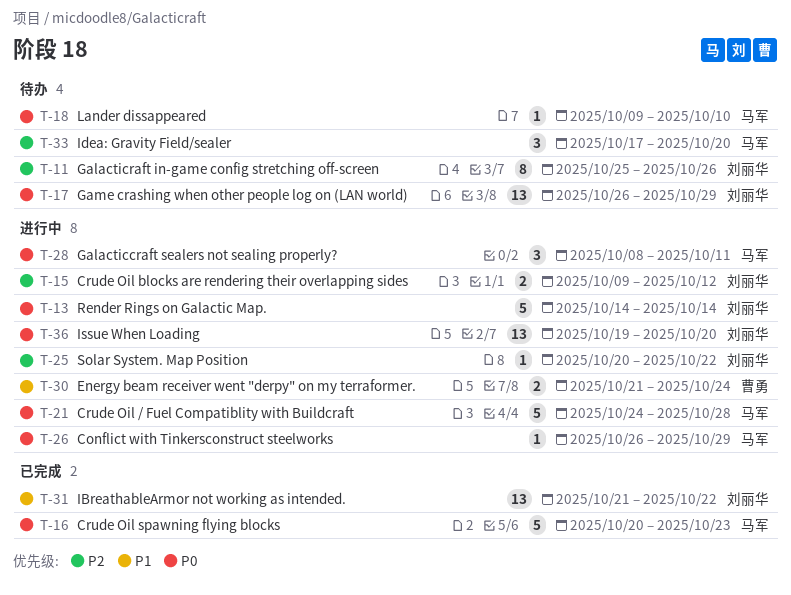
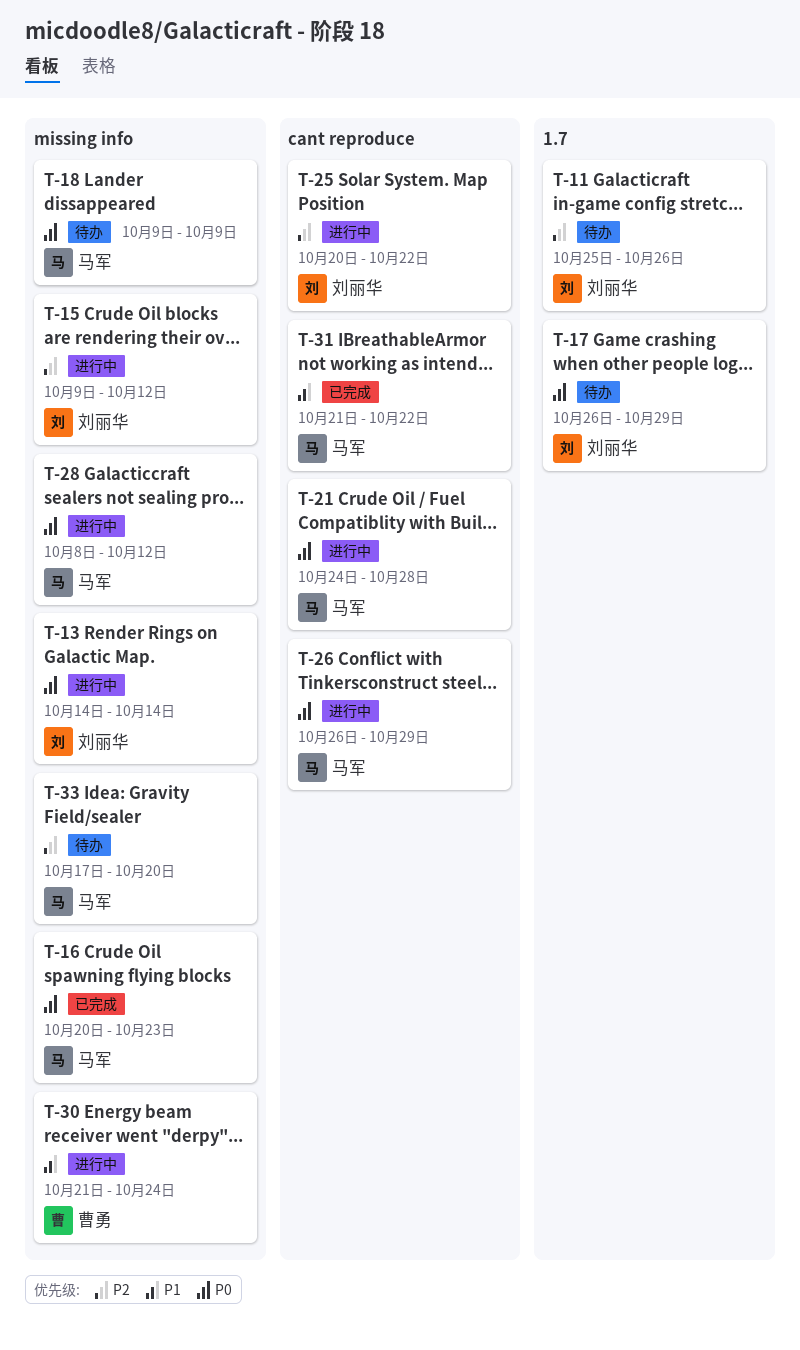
T-18, due: Oct 10 -> Oct 9
T-28, due: Oct 11 -> Oct 12
T-31, owner: 刘丽华 -> 马军
T-36: present -> none

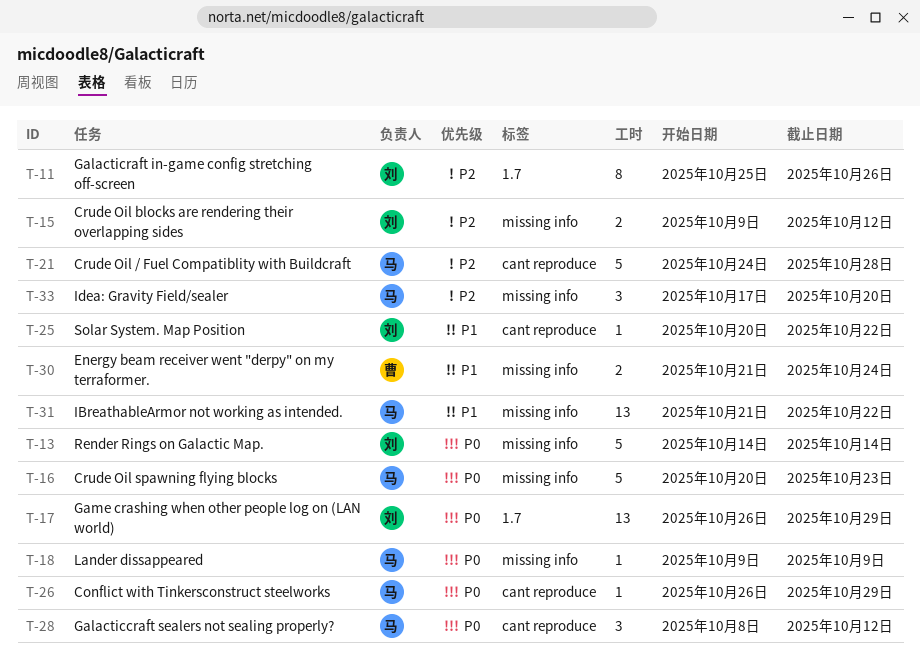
T-21, priority: P0 -> P2
T-25, priority: P2 -> P1
T-28, label: missing info -> cant reproduce
T-31, label: cant reproduce -> missing info

